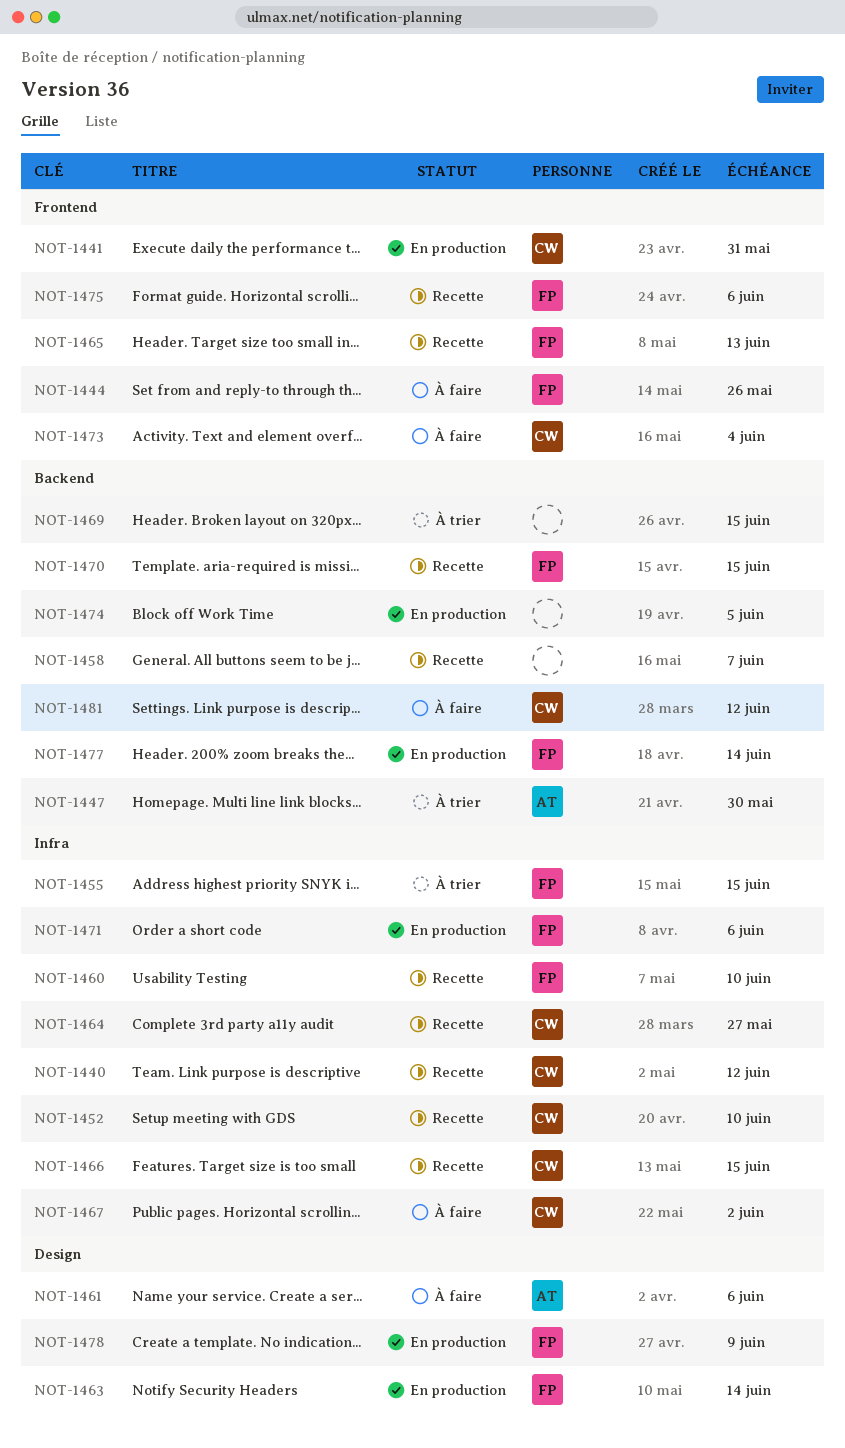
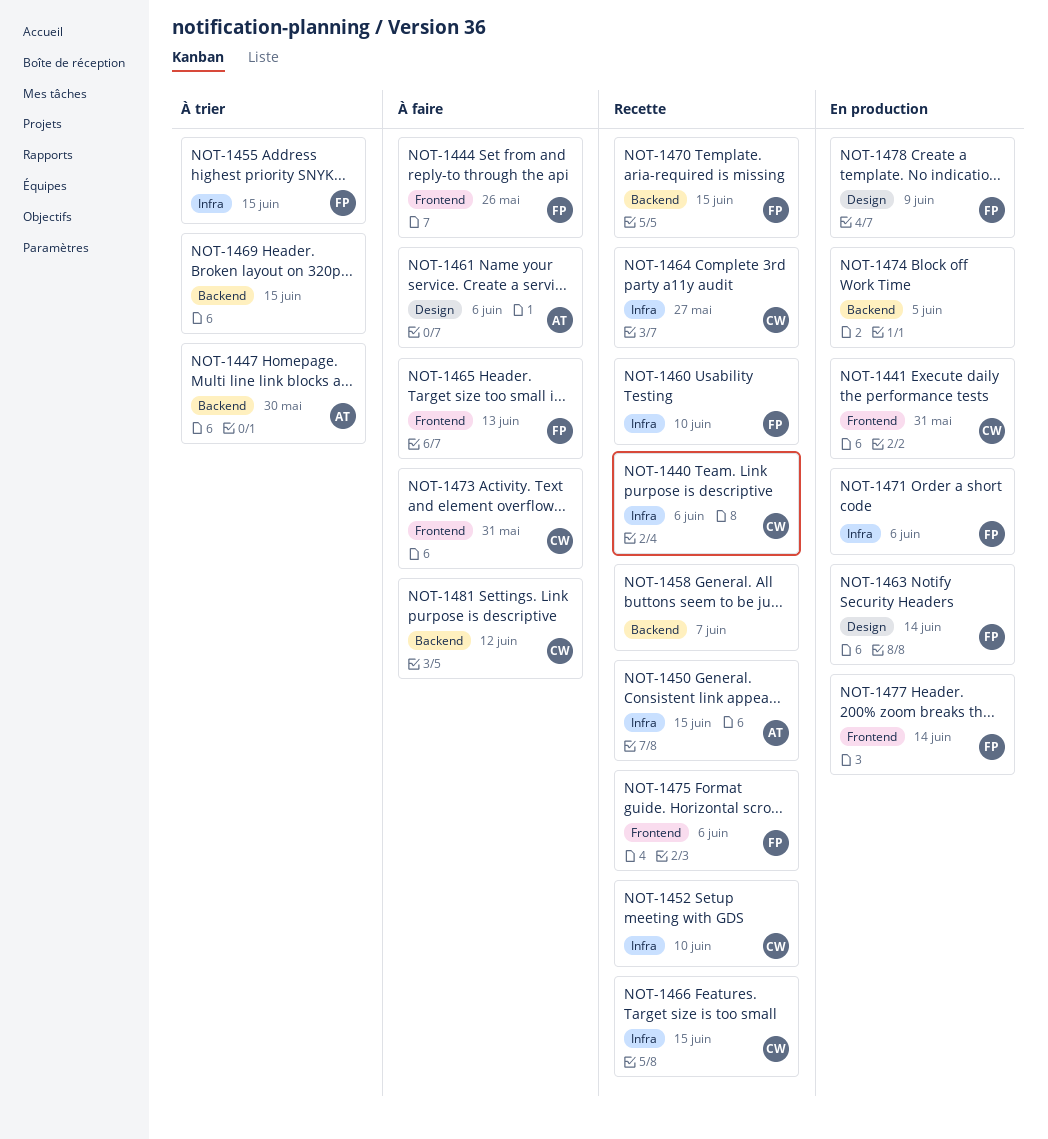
NOT-1440, due: Jun 12 -> Jun 6
NOT-1450: none -> present
NOT-1465, status: Recette -> À faire
NOT-1467: present -> none
NOT-1473, due: Jun 4 -> May 31
NOT-1477, label: Backend -> Frontend

